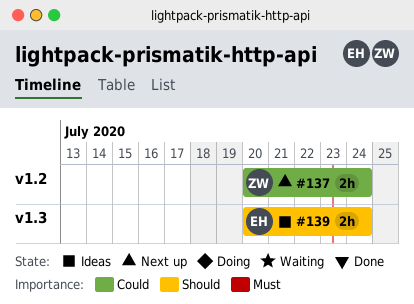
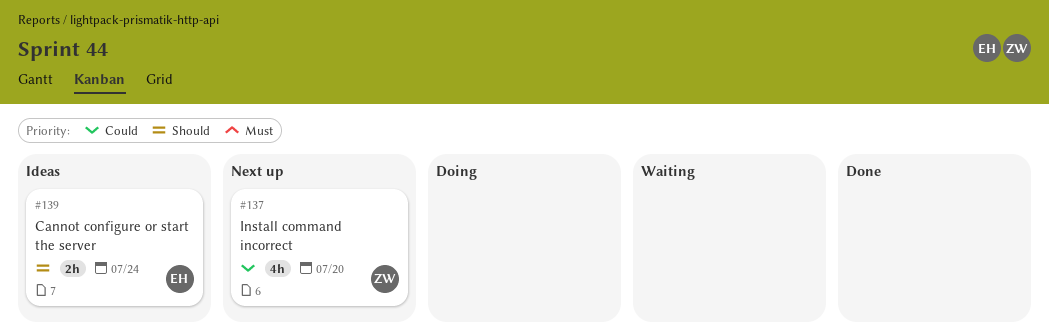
#137, estimate: 2h -> 4h
#137, due: Jul 24 -> Jul 20

